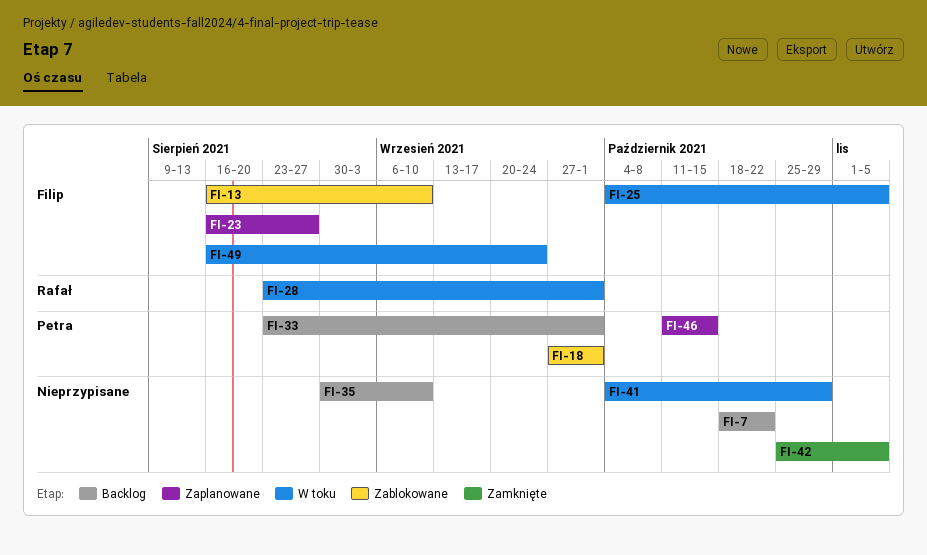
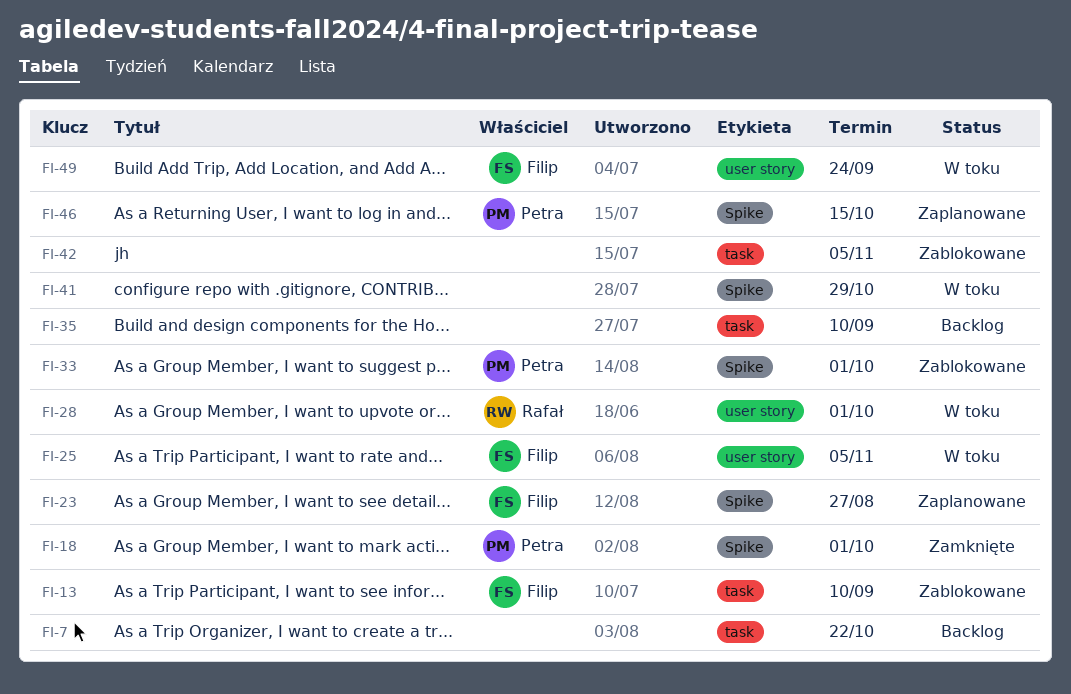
FI-18, status: Zablokowane -> Zamknięte
FI-33, status: Backlog -> Zablokowane
FI-42, status: Zamknięte -> Zablokowane

